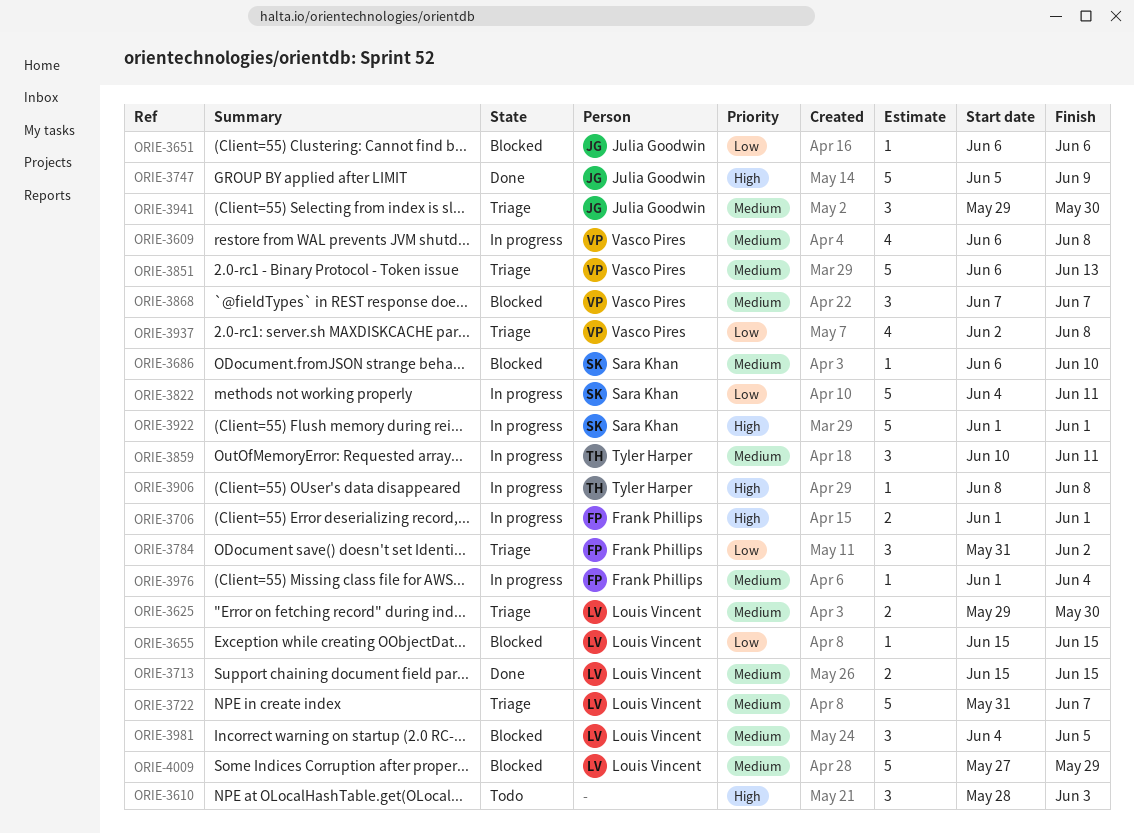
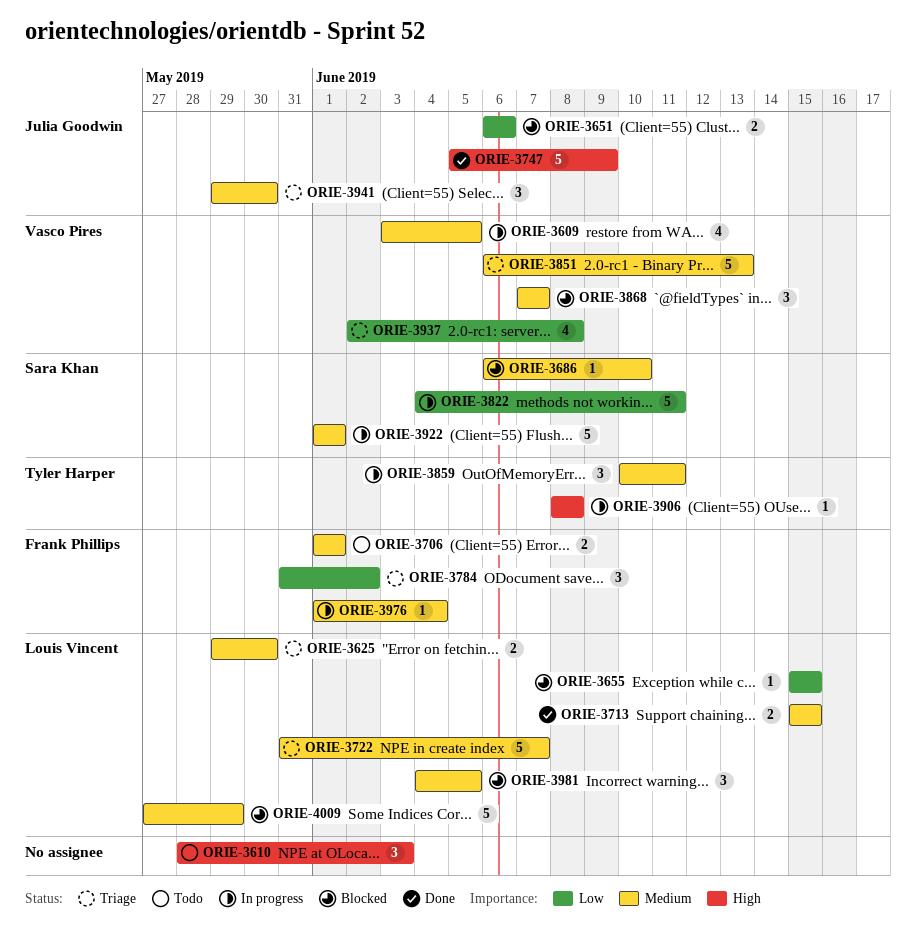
ORIE-3609, start: Jun 6 -> Jun 3
ORIE-3609, due: Jun 8 -> Jun 5
ORIE-3651, estimate: 1 -> 2
ORIE-3706, status: In progress -> Todo
ORIE-3706, priority: High -> Medium
ORIE-3922, priority: High -> Medium

